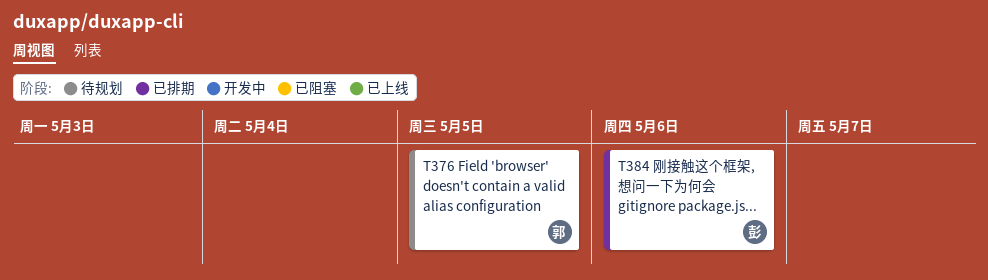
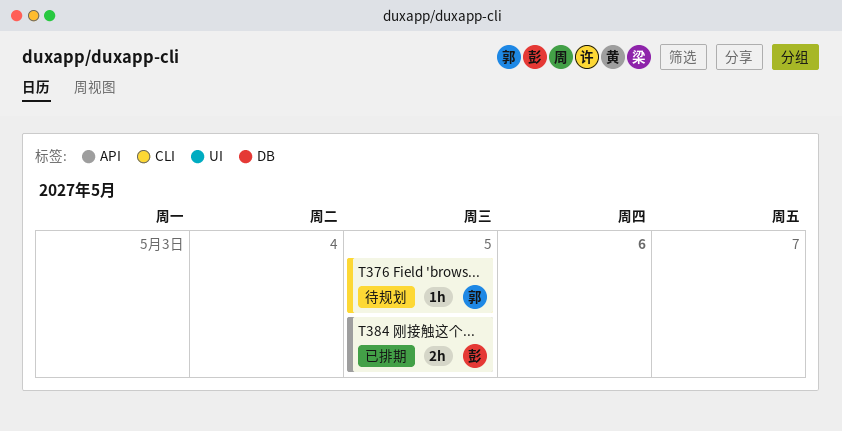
T384, due: May 6 -> May 5

